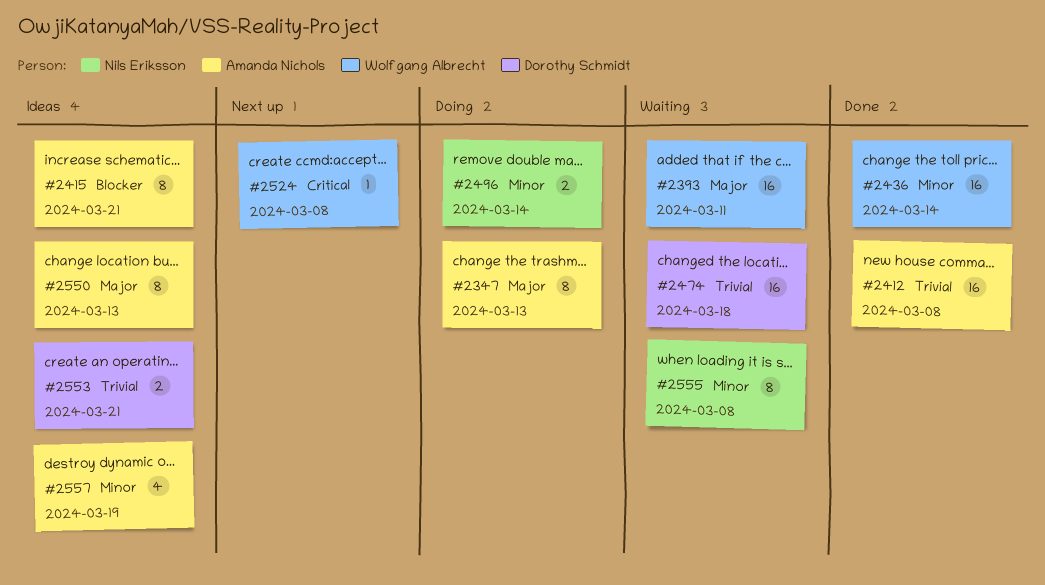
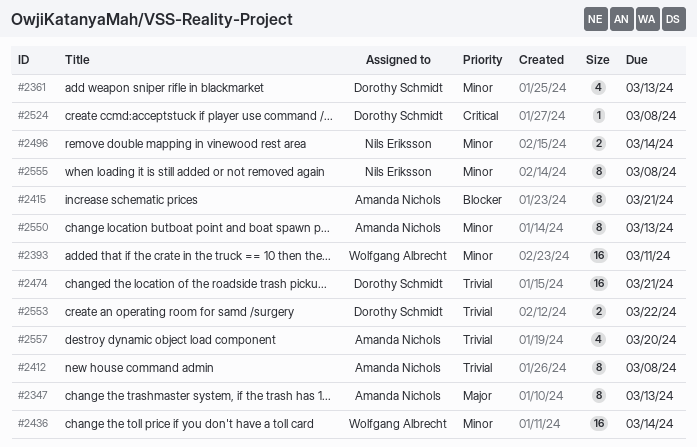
#2361: none -> present
#2393, priority: Major -> Minor
#2412, estimate: 16 -> 8
#2474, due: Mar 18 -> Mar 21
#2524, owner: Wolfgang Albrecht -> Dorothy Schmidt
#2550, priority: Major -> Minor
#2553, due: Mar 21 -> Mar 22
#2557, priority: Minor -> Trivial
#2557, due: Mar 19 -> Mar 20

